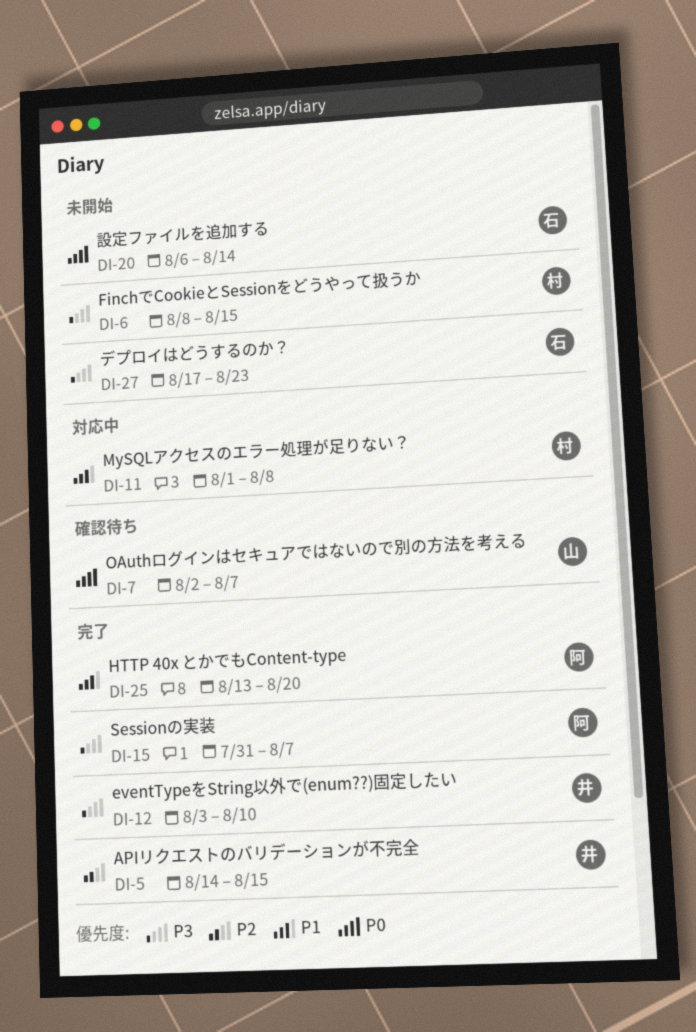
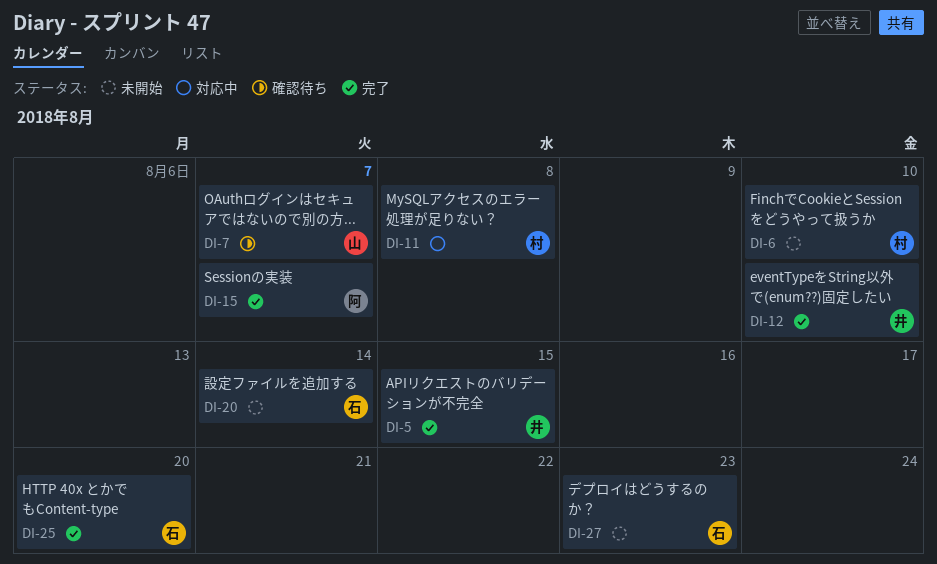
DI-6, due: Aug 15 -> Aug 10
DI-25, owner: 阿 -> 石

